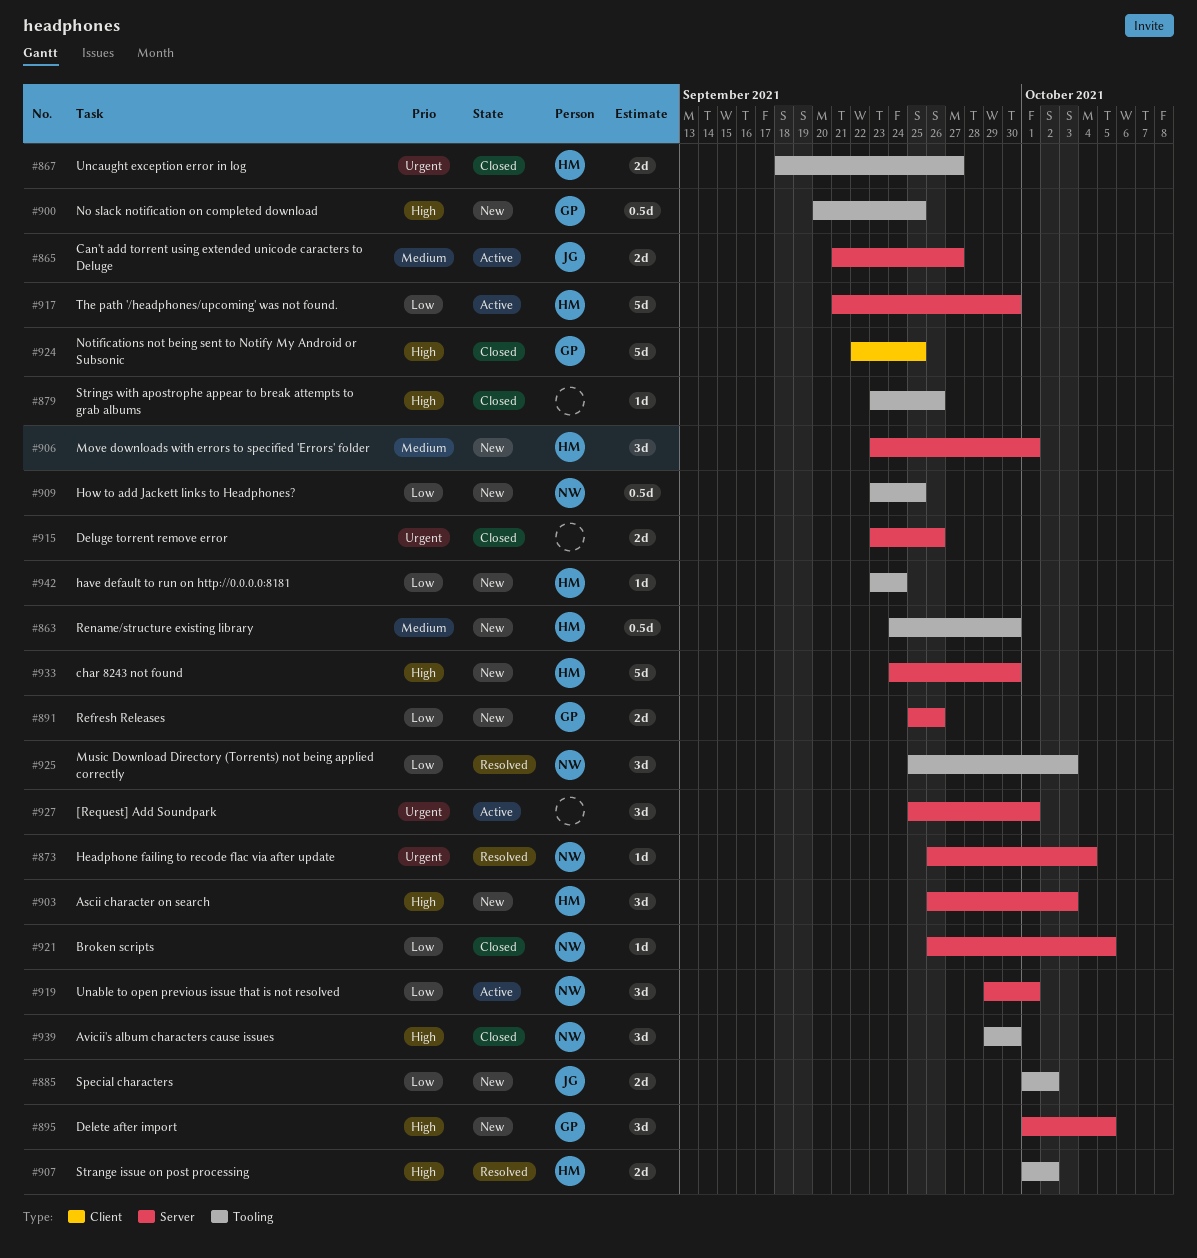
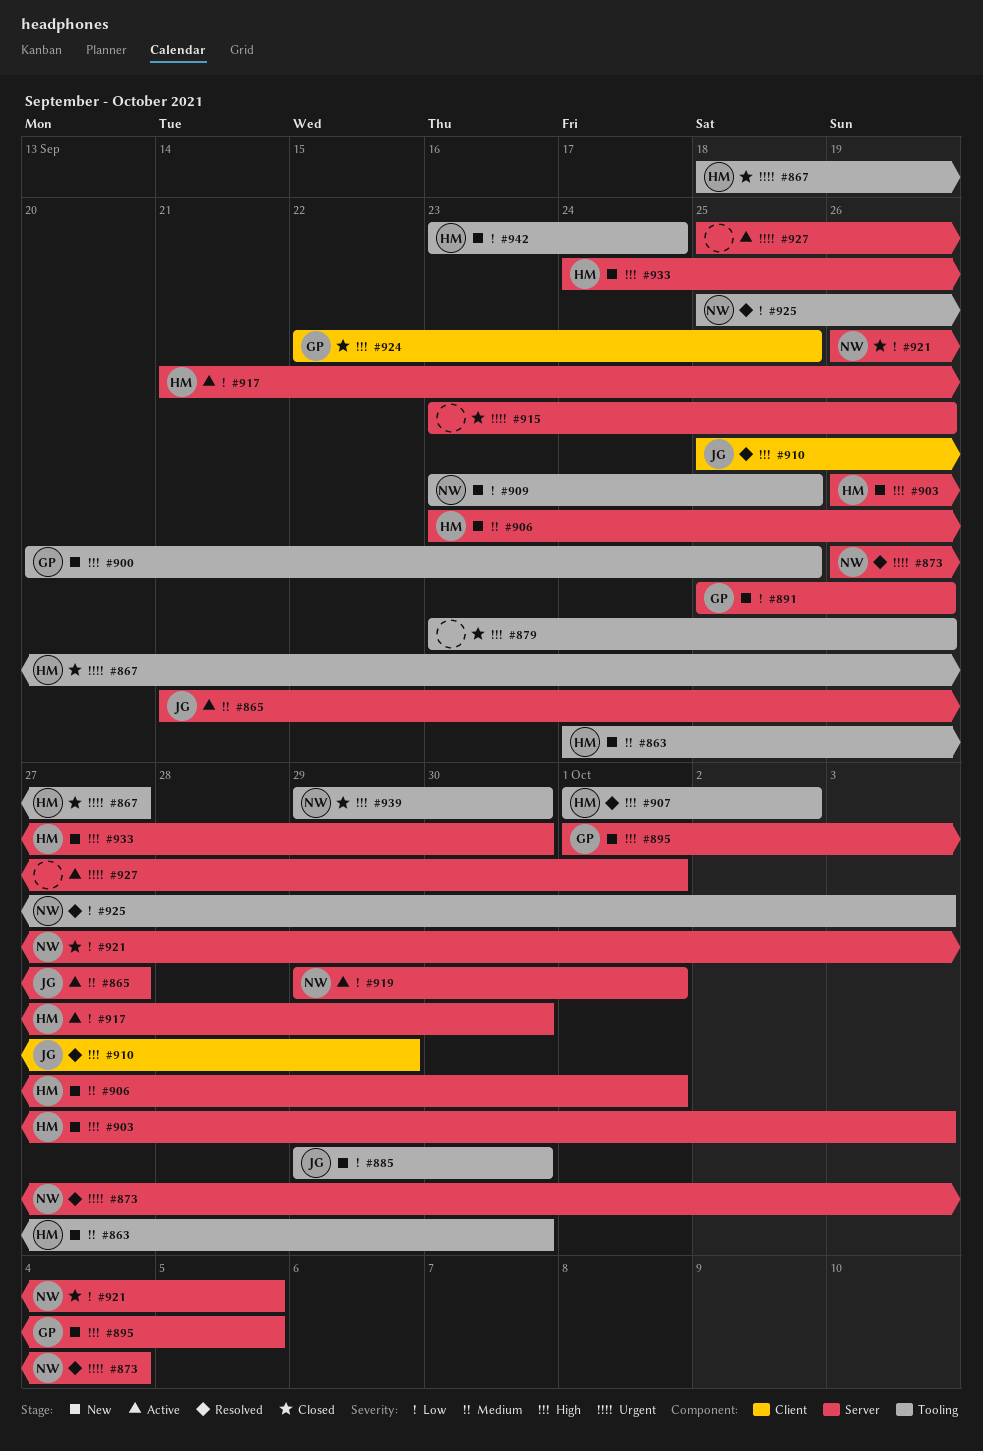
#885, start: Oct 1 -> Sep 29
#885, due: Oct 2 -> Sep 30
#910: none -> present

